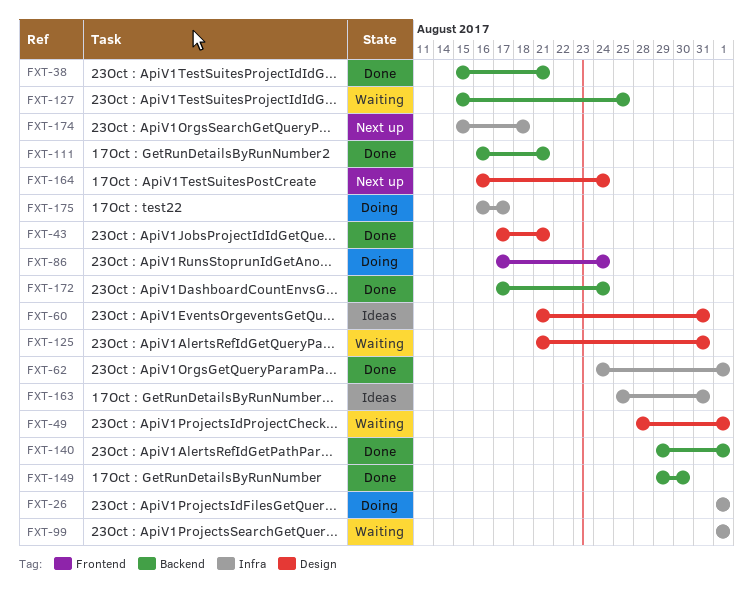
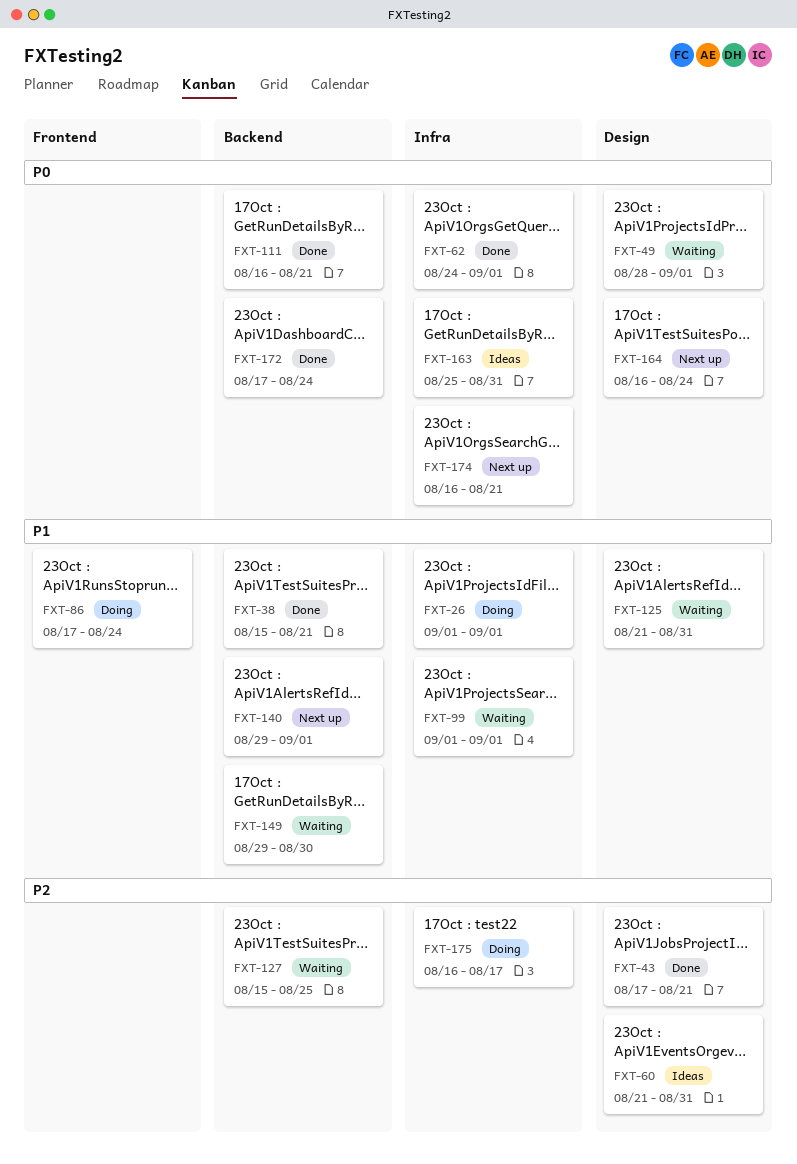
FXT-140, status: Done -> Next up
FXT-149, status: Done -> Waiting
FXT-174, start: Aug 15 -> Aug 16
FXT-174, due: Aug 18 -> Aug 21

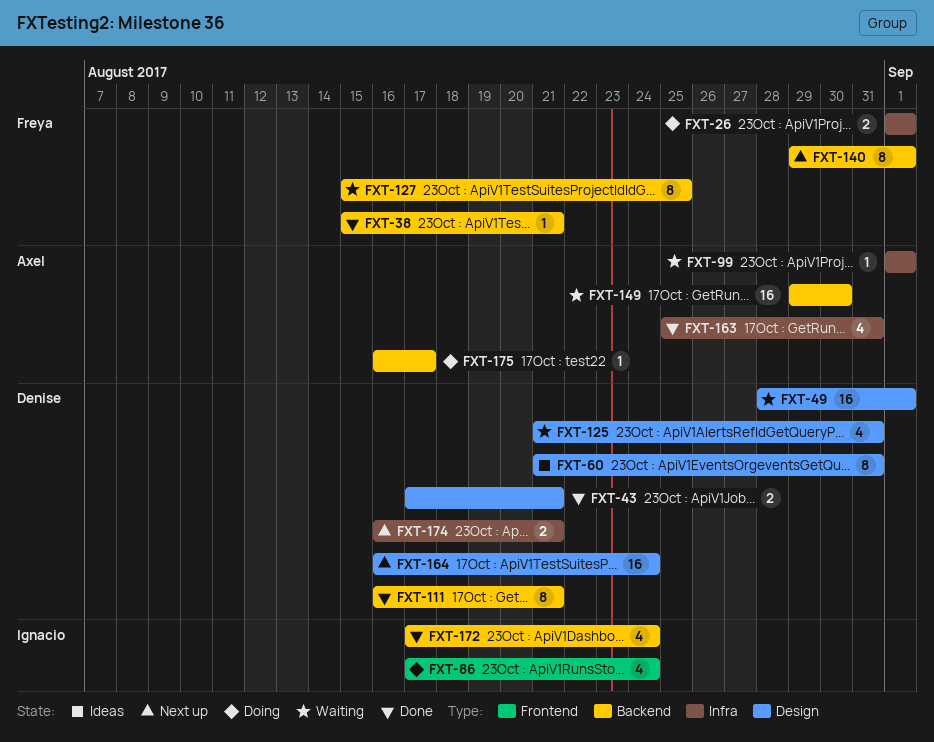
FXT-62: present -> none
FXT-163, status: Ideas -> Done
FXT-175, label: Infra -> Backend

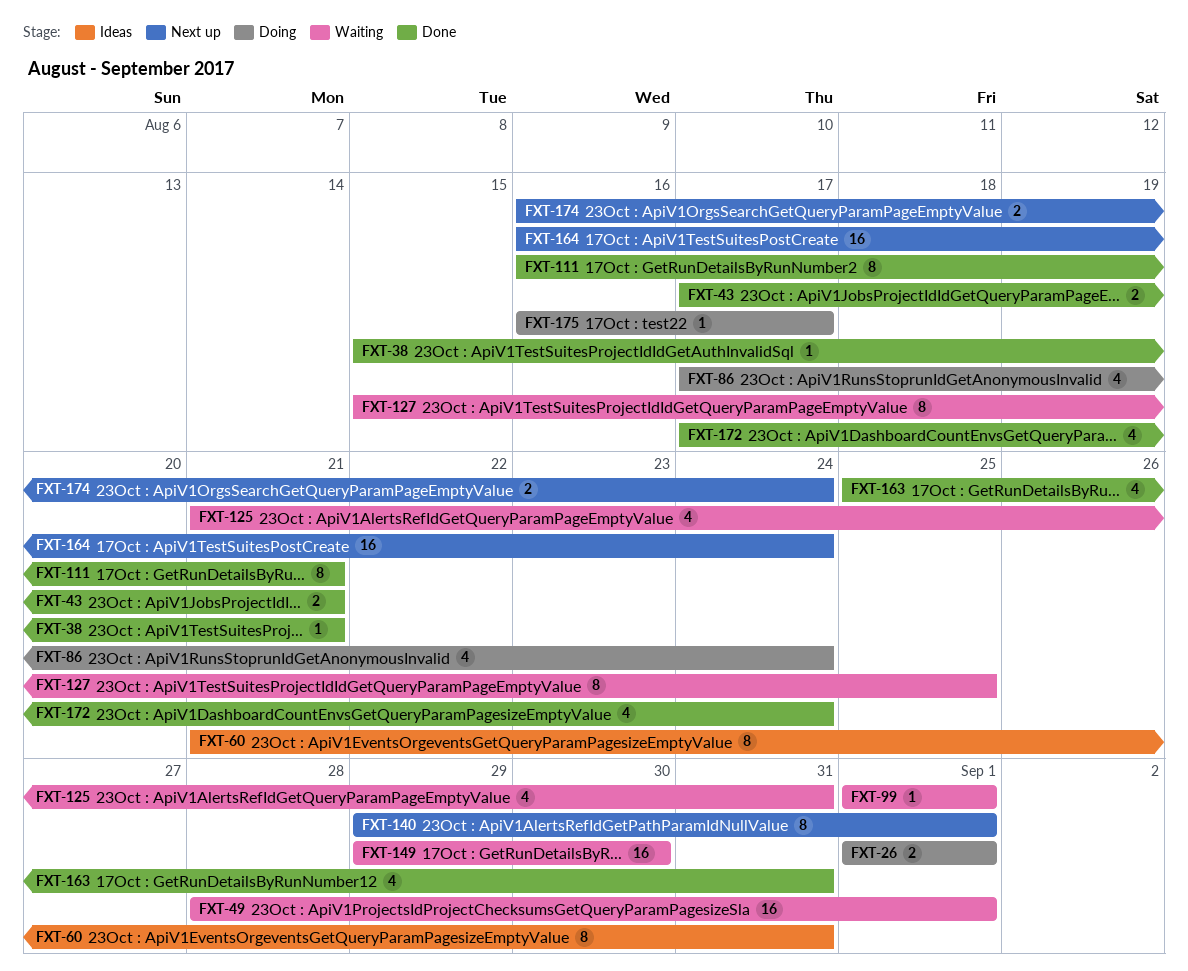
FXT-174, due: Aug 21 -> Aug 24

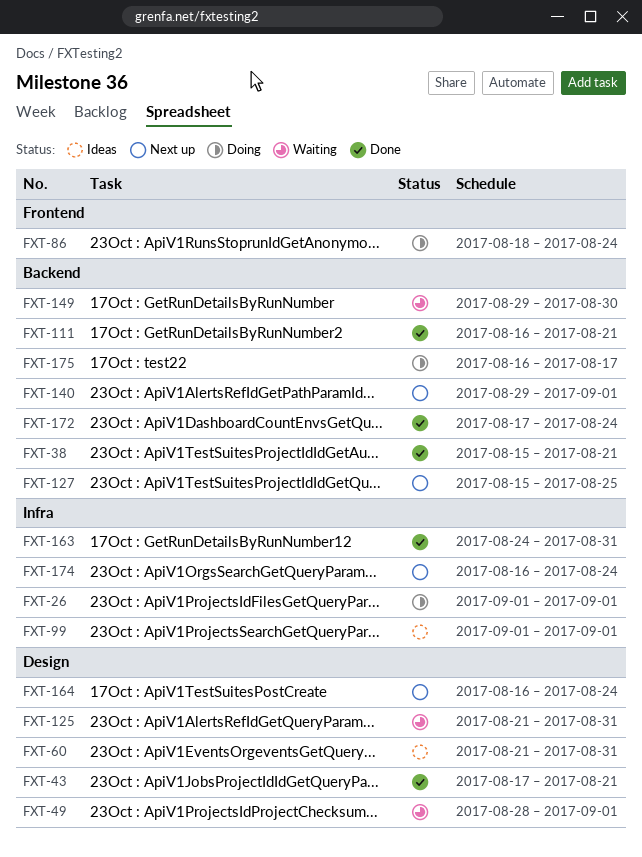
FXT-86, start: Aug 17 -> Aug 18
FXT-99, status: Waiting -> Ideas
FXT-127, status: Waiting -> Next up
FXT-163, start: Aug 25 -> Aug 24

